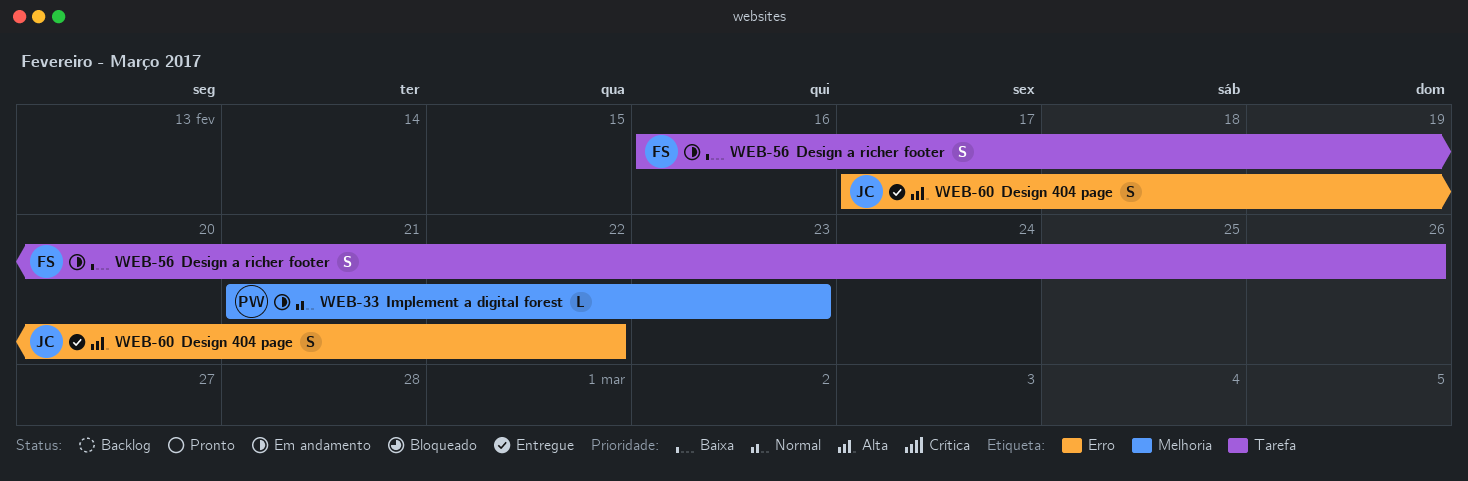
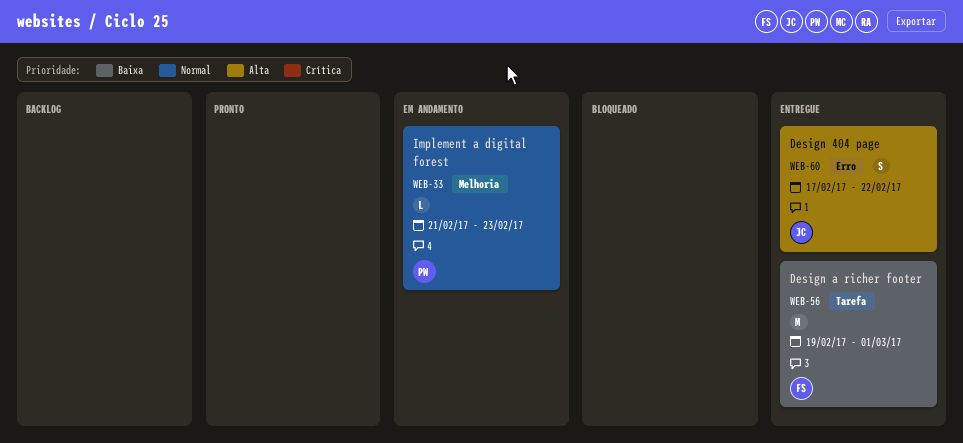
WEB-56, status: Em andamento -> Entregue
WEB-56, estimate: S -> M
WEB-56, start: Feb 16 -> Feb 19
WEB-56, due: Feb 26 -> Mar 1

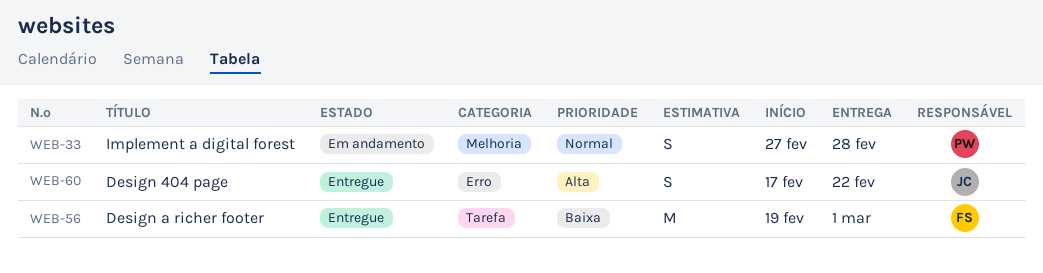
WEB-33, estimate: L -> S
WEB-33, start: Feb 21 -> Feb 27
WEB-33, due: Feb 23 -> Feb 28

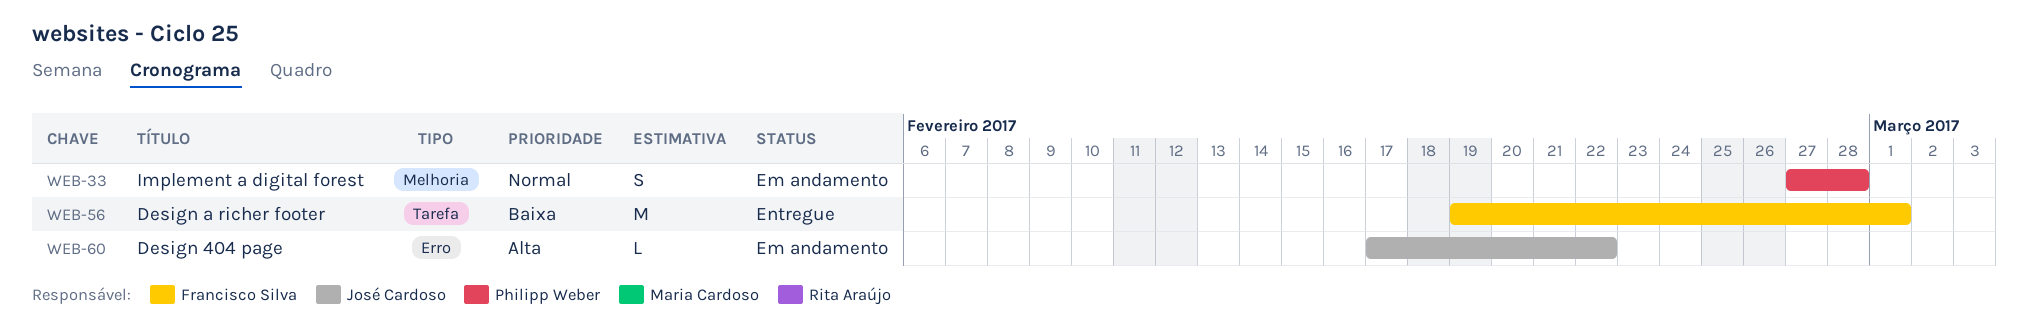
WEB-60, status: Entregue -> Em andamento
WEB-60, estimate: S -> L

